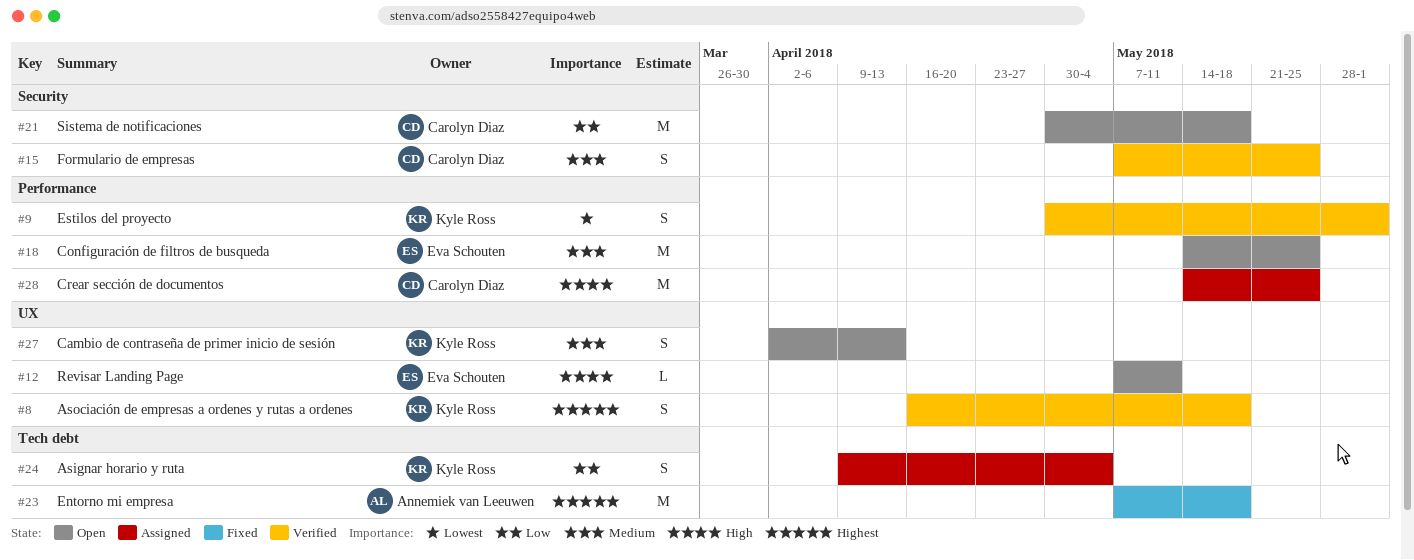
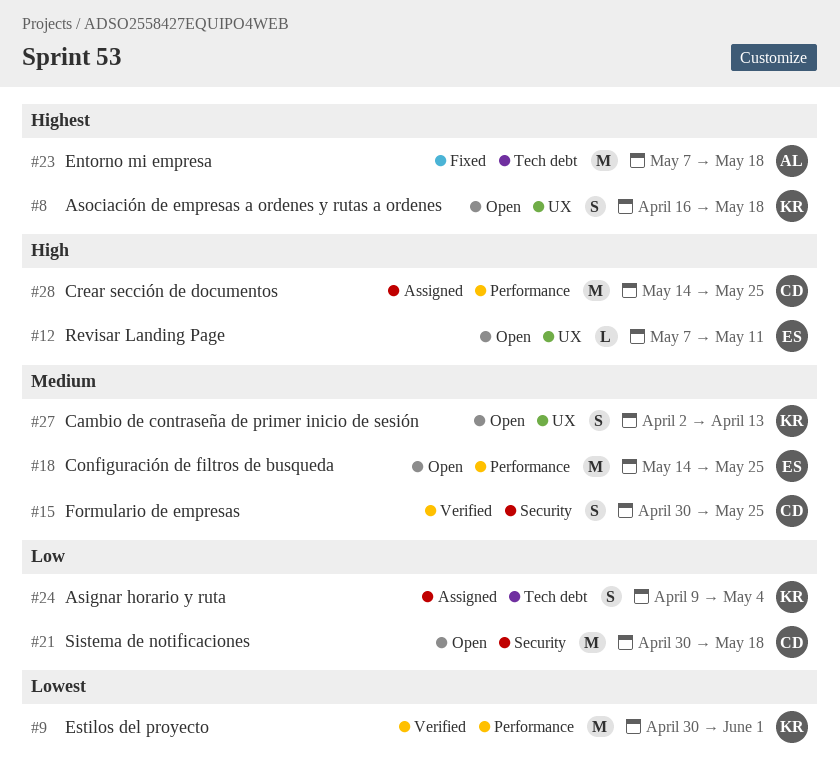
#8, status: Verified -> Open
#9, estimate: S -> M
#15, start: May 7 -> Apr 30

